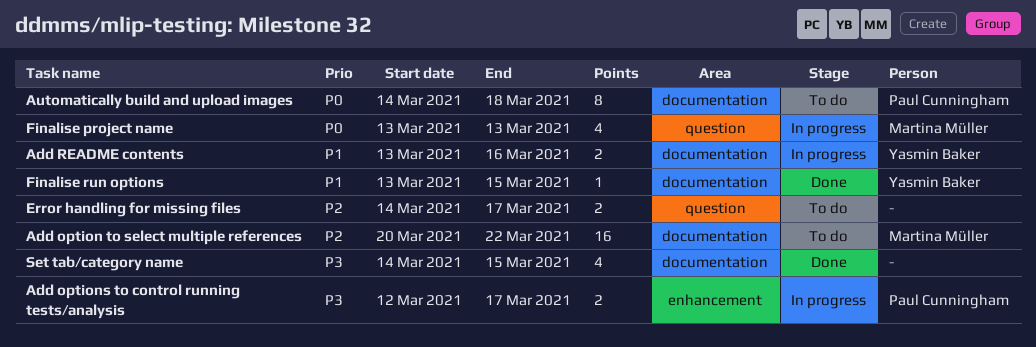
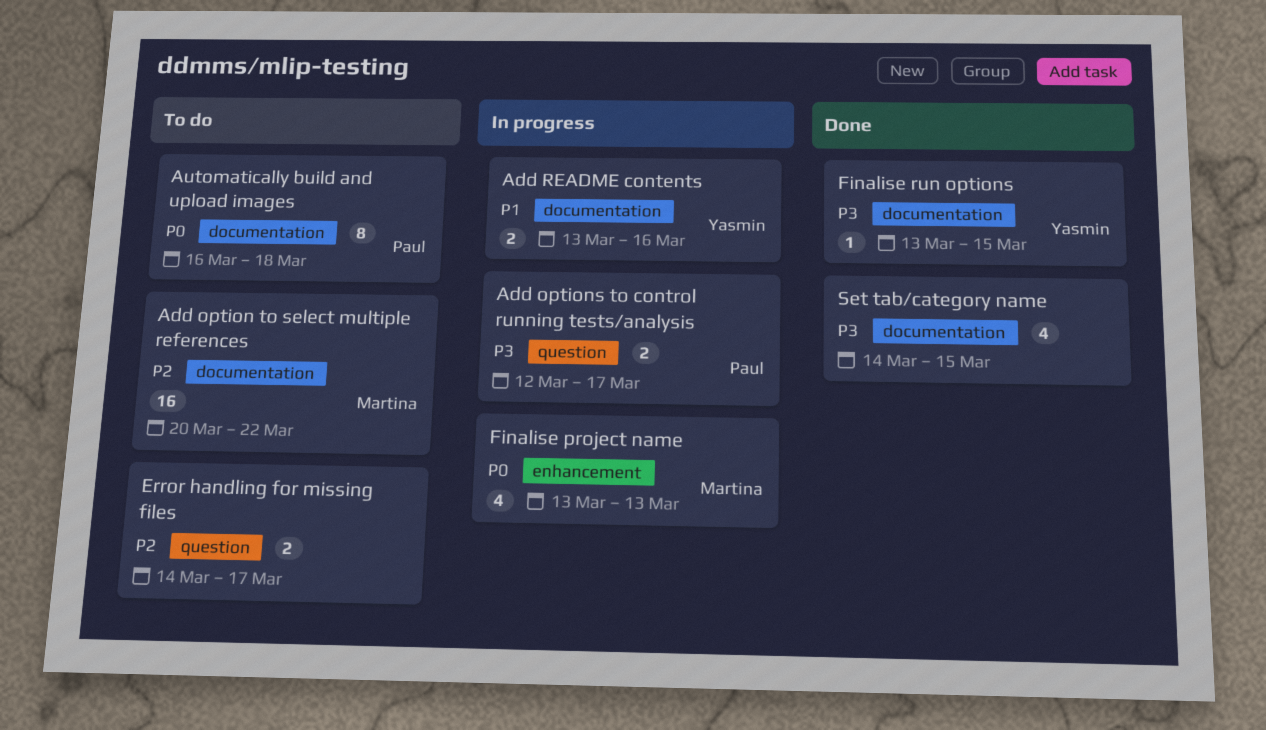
Add options to control running tests/analysis, label: enhancement -> question
Automatically build and upload images, start: Mar 14 -> Mar 16
Finalise project name, label: question -> enhancement
Finalise run options, priority: P1 -> P3

